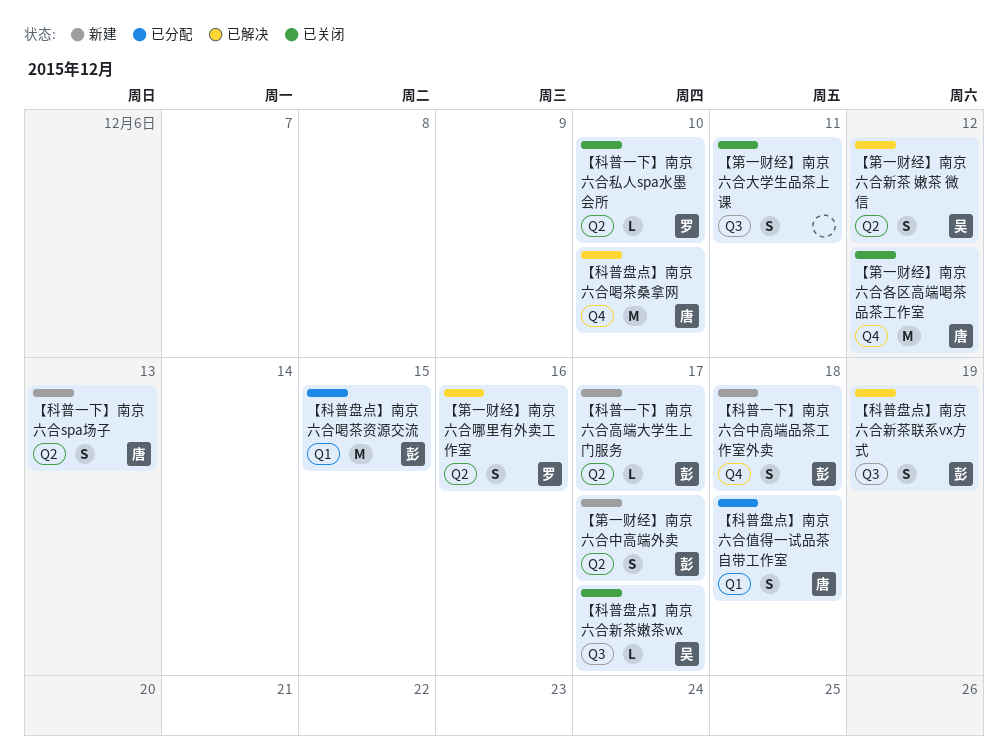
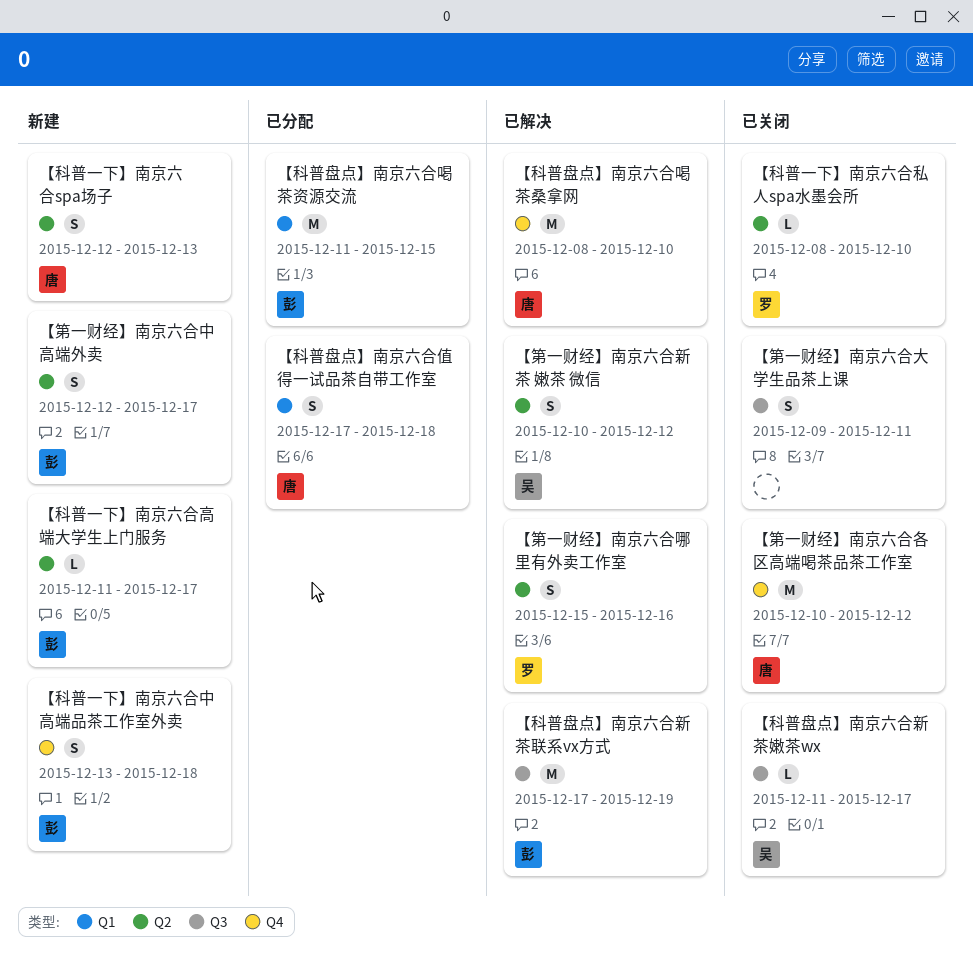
【科普盘点】南京六合新茶联系vx方式, estimate: S -> M

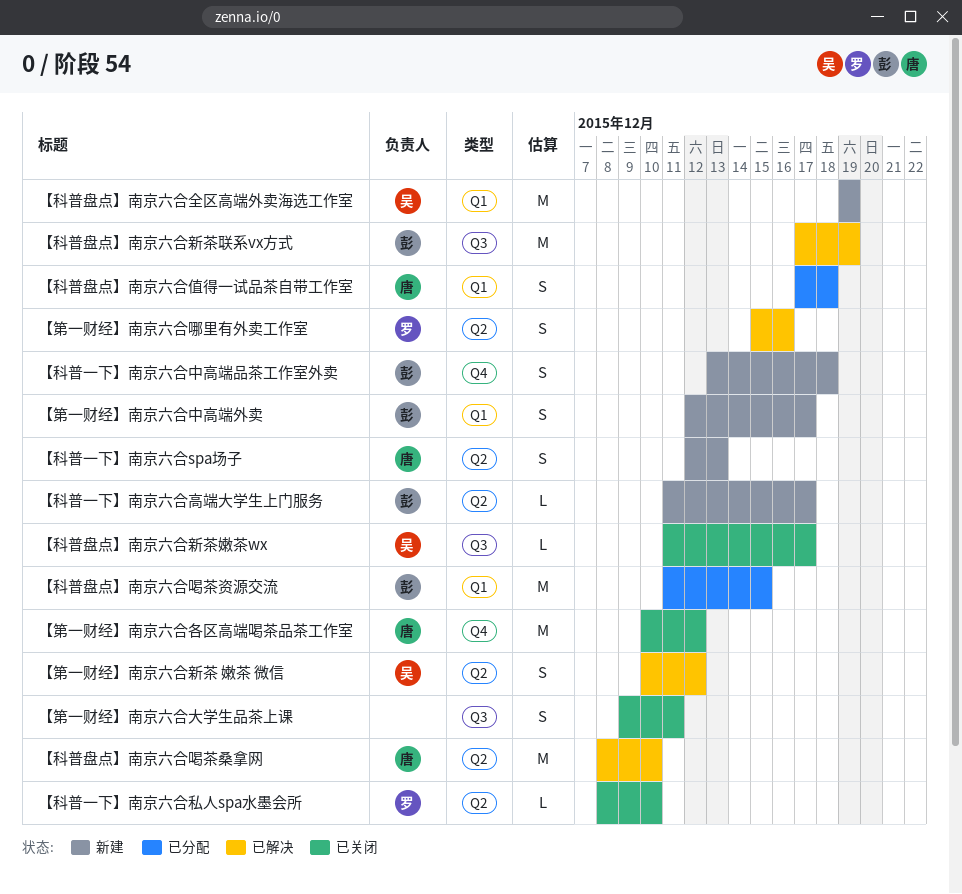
【科普盘点】南京六合全区高端外卖海选工作室: none -> present
【科普盘点】南京六合喝茶桑拿网, label: Q4 -> Q2
【第一财经】南京六合中高端外卖, label: Q2 -> Q1

